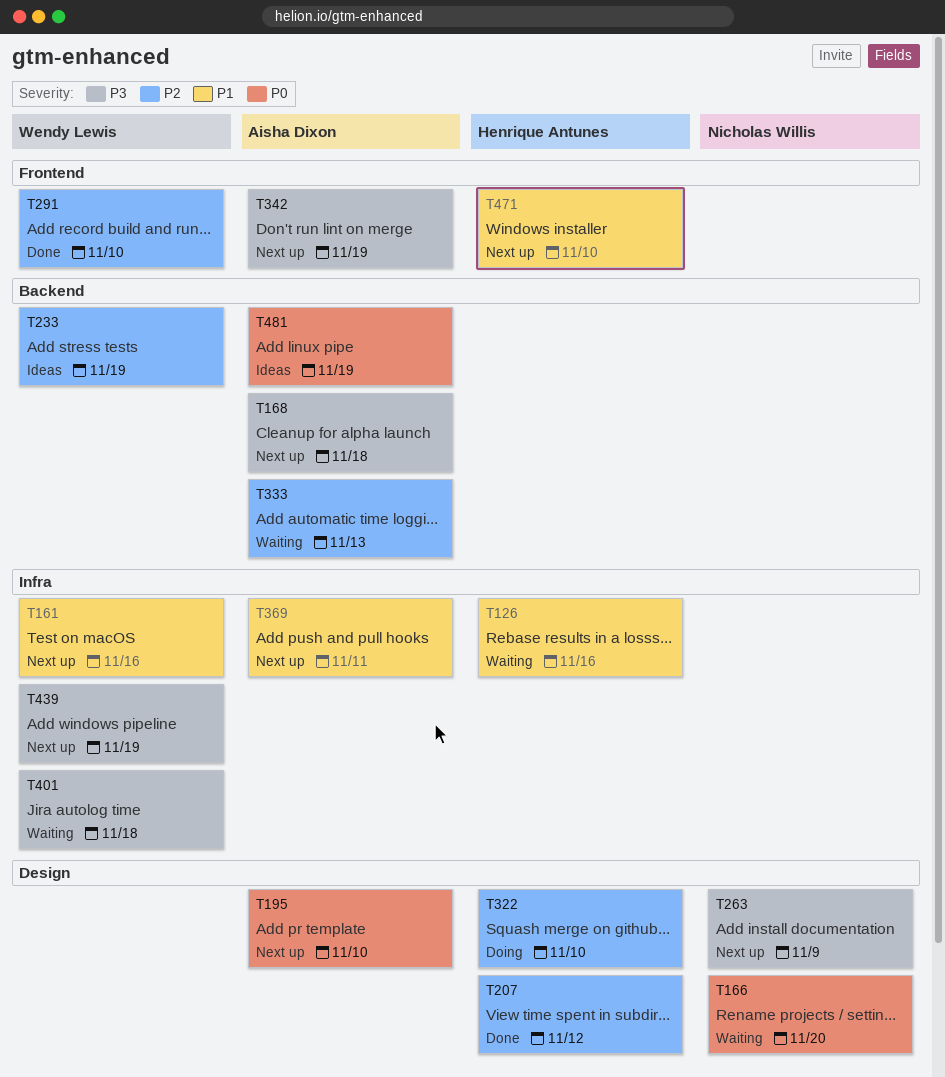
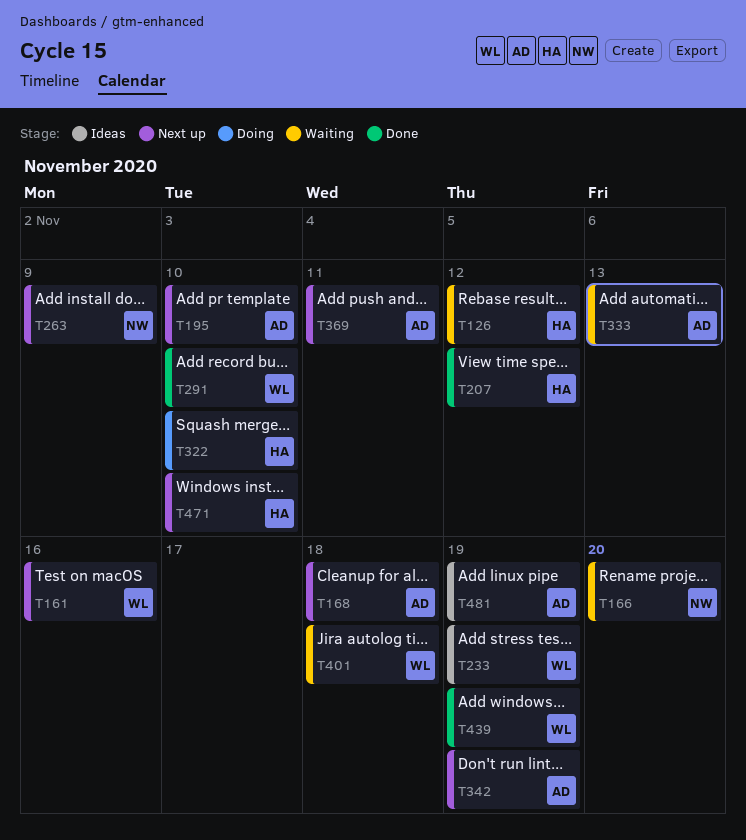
T126, due: Nov 16 -> Nov 12
T439, status: Next up -> Done

